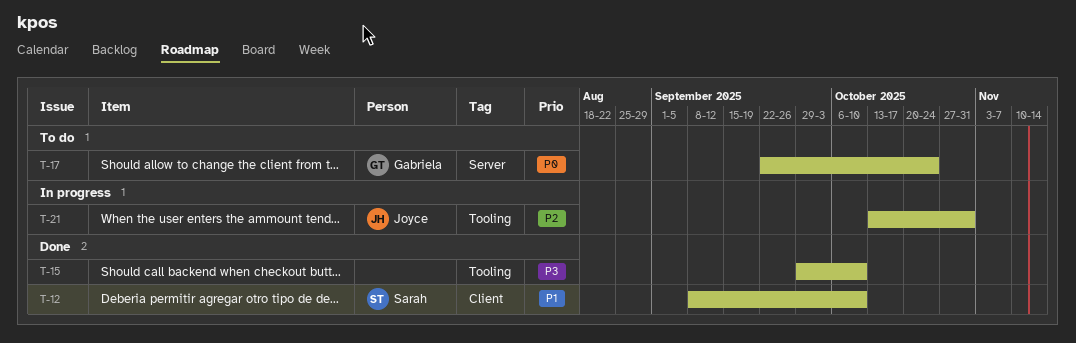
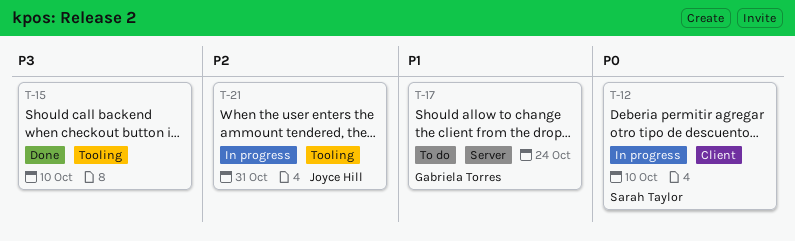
T-12, status: Done -> In progress
T-12, priority: P1 -> P0
T-17, priority: P0 -> P1

